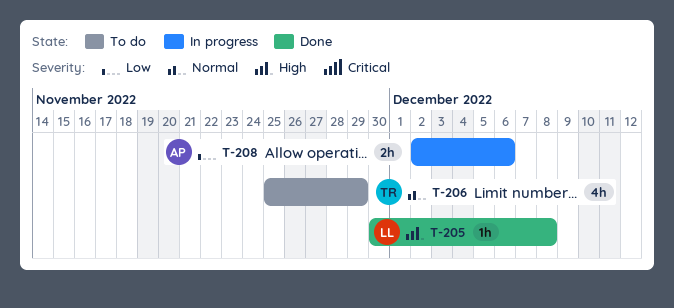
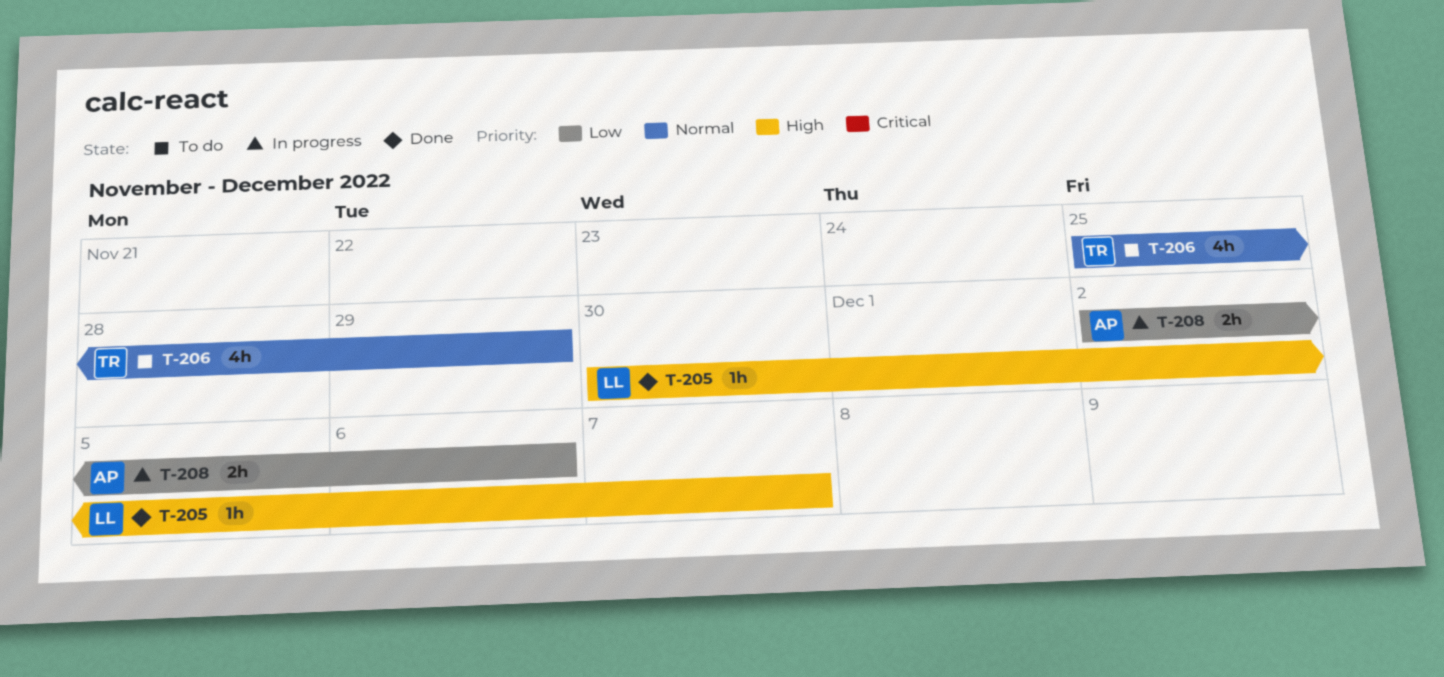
T-205, due: Dec 8 -> Dec 7

